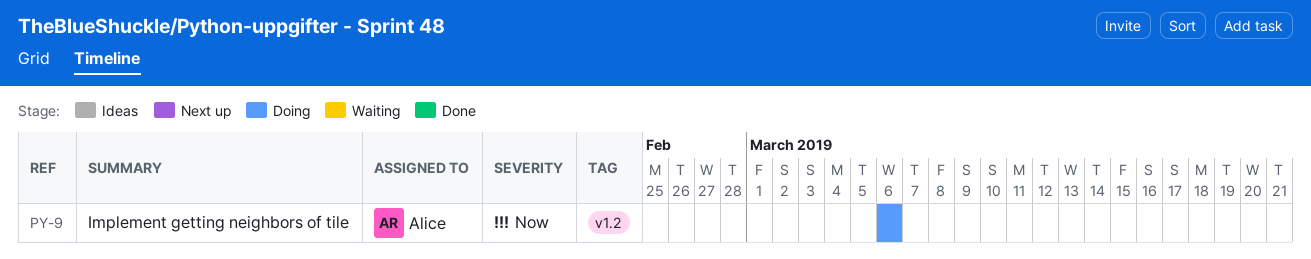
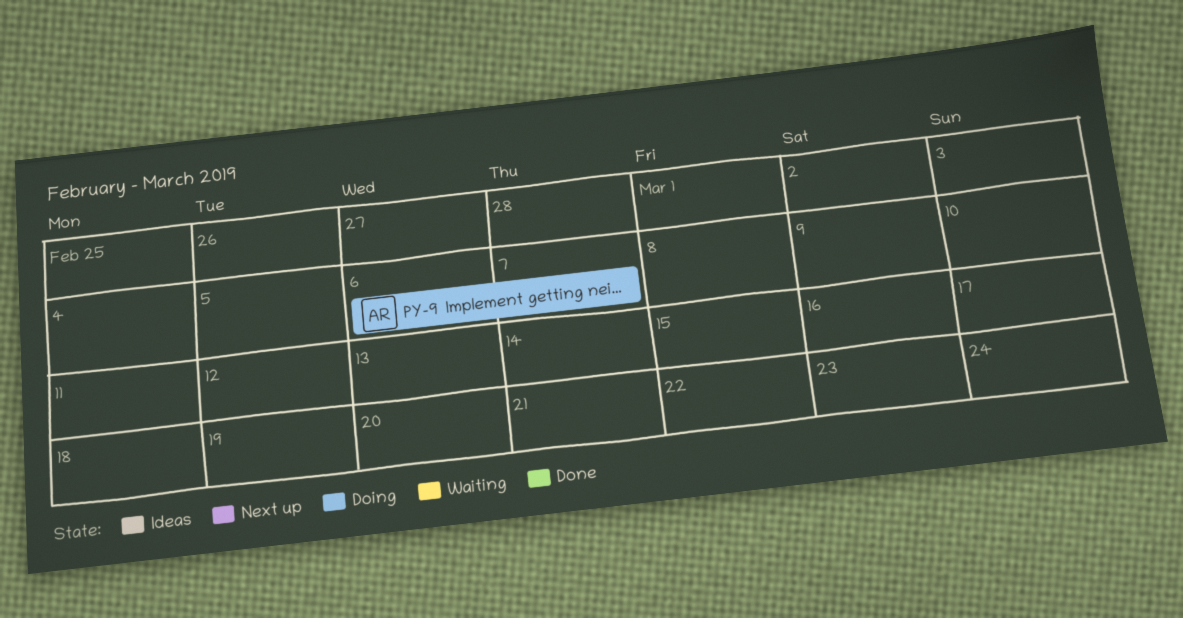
PY-9, due: Mar 6 -> Mar 7

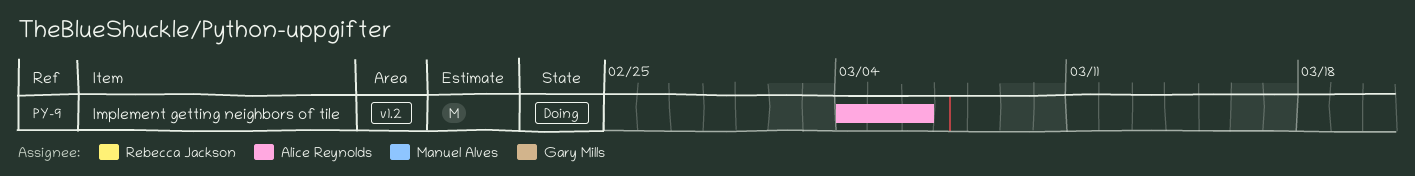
PY-9, start: Mar 6 -> Mar 4
PY-9, due: Mar 7 -> Mar 6

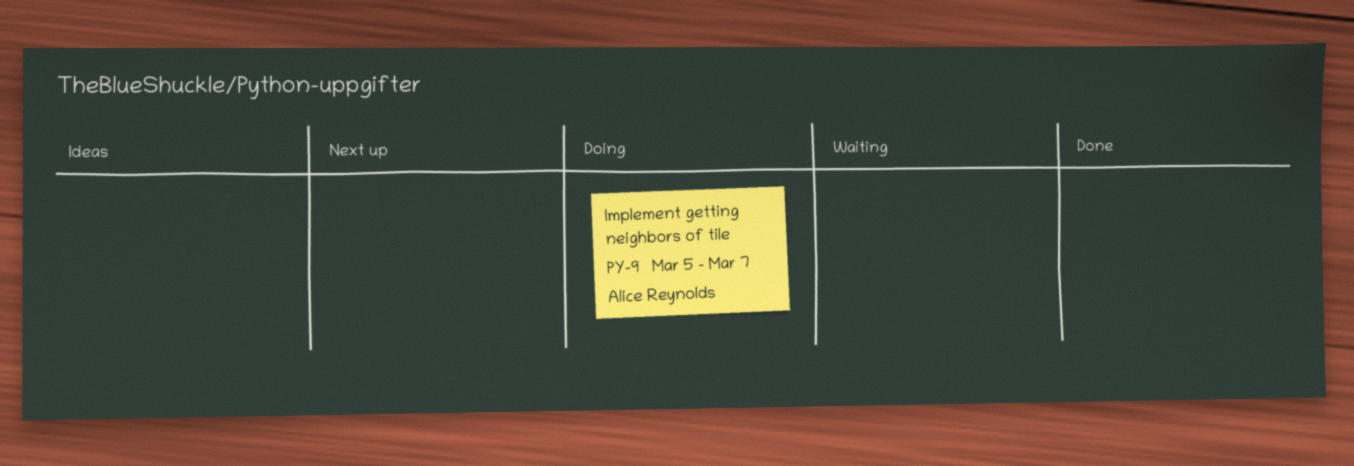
PY-9, start: Mar 4 -> Mar 5
PY-9, due: Mar 6 -> Mar 7

